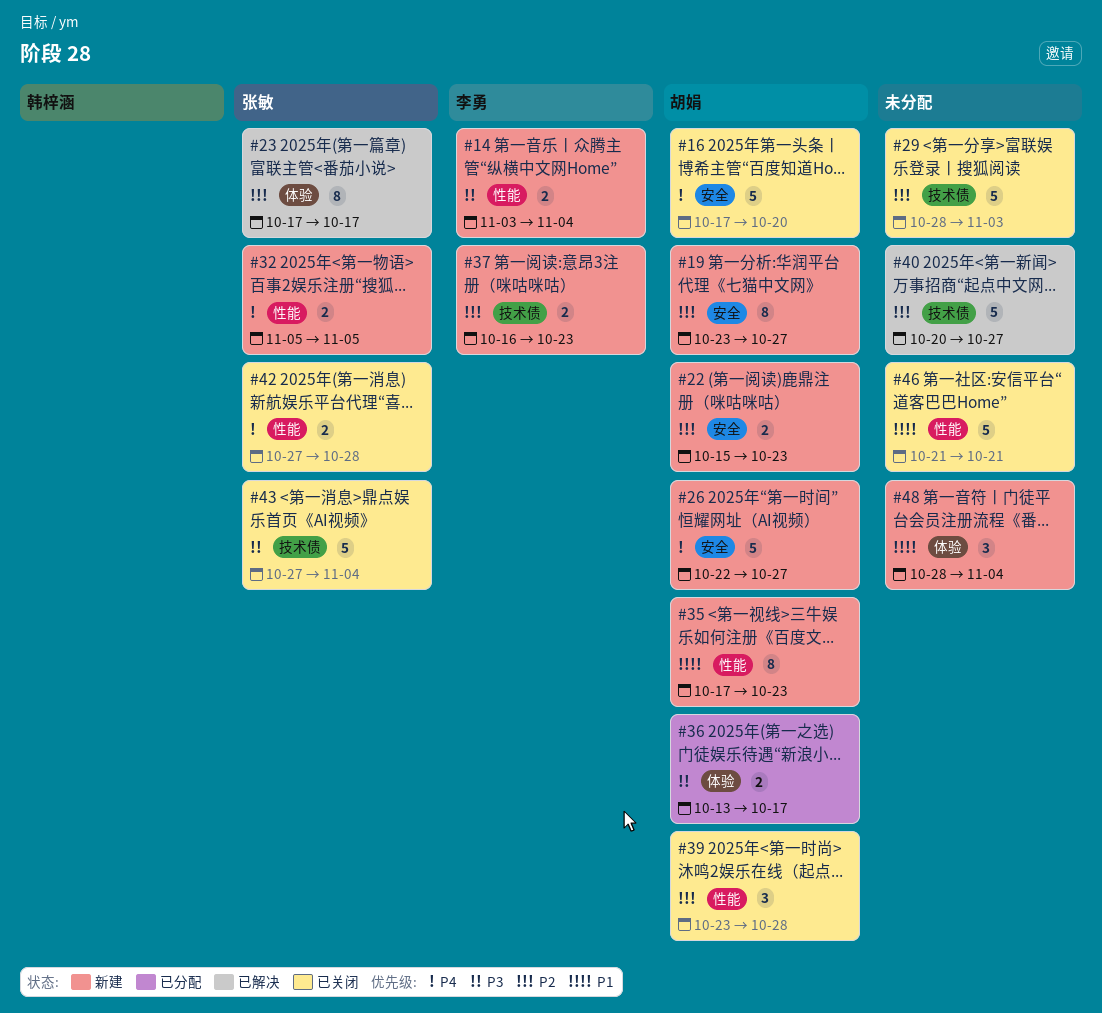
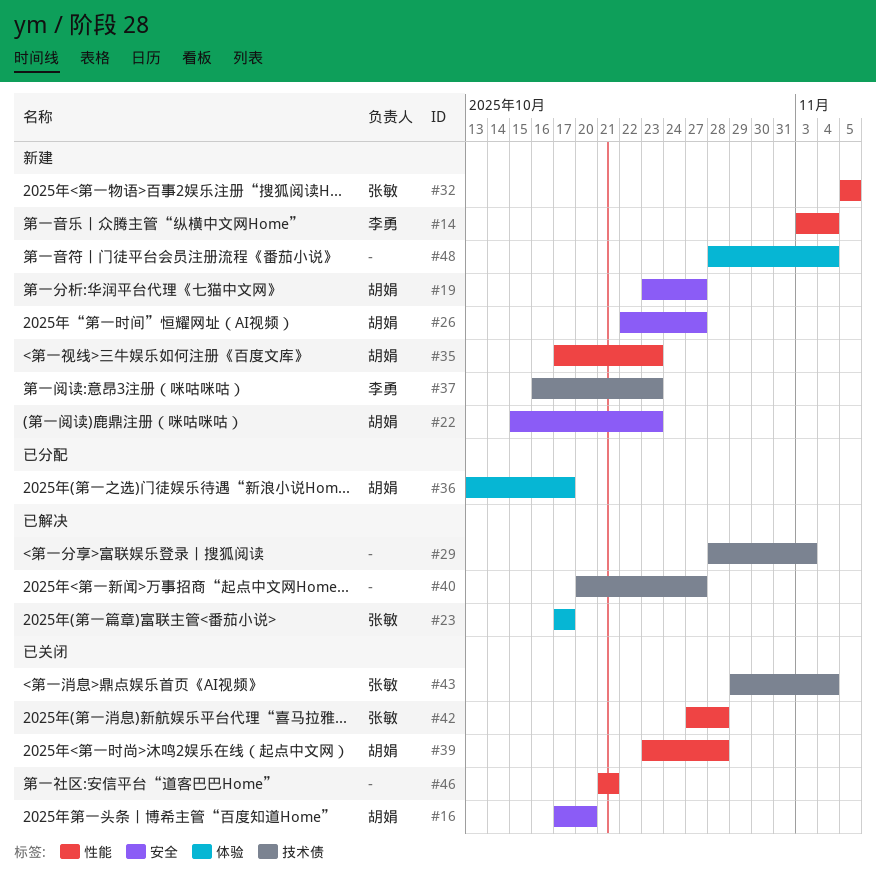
#29, status: 已关闭 -> 已解决
#43, start: Oct 27 -> Oct 29

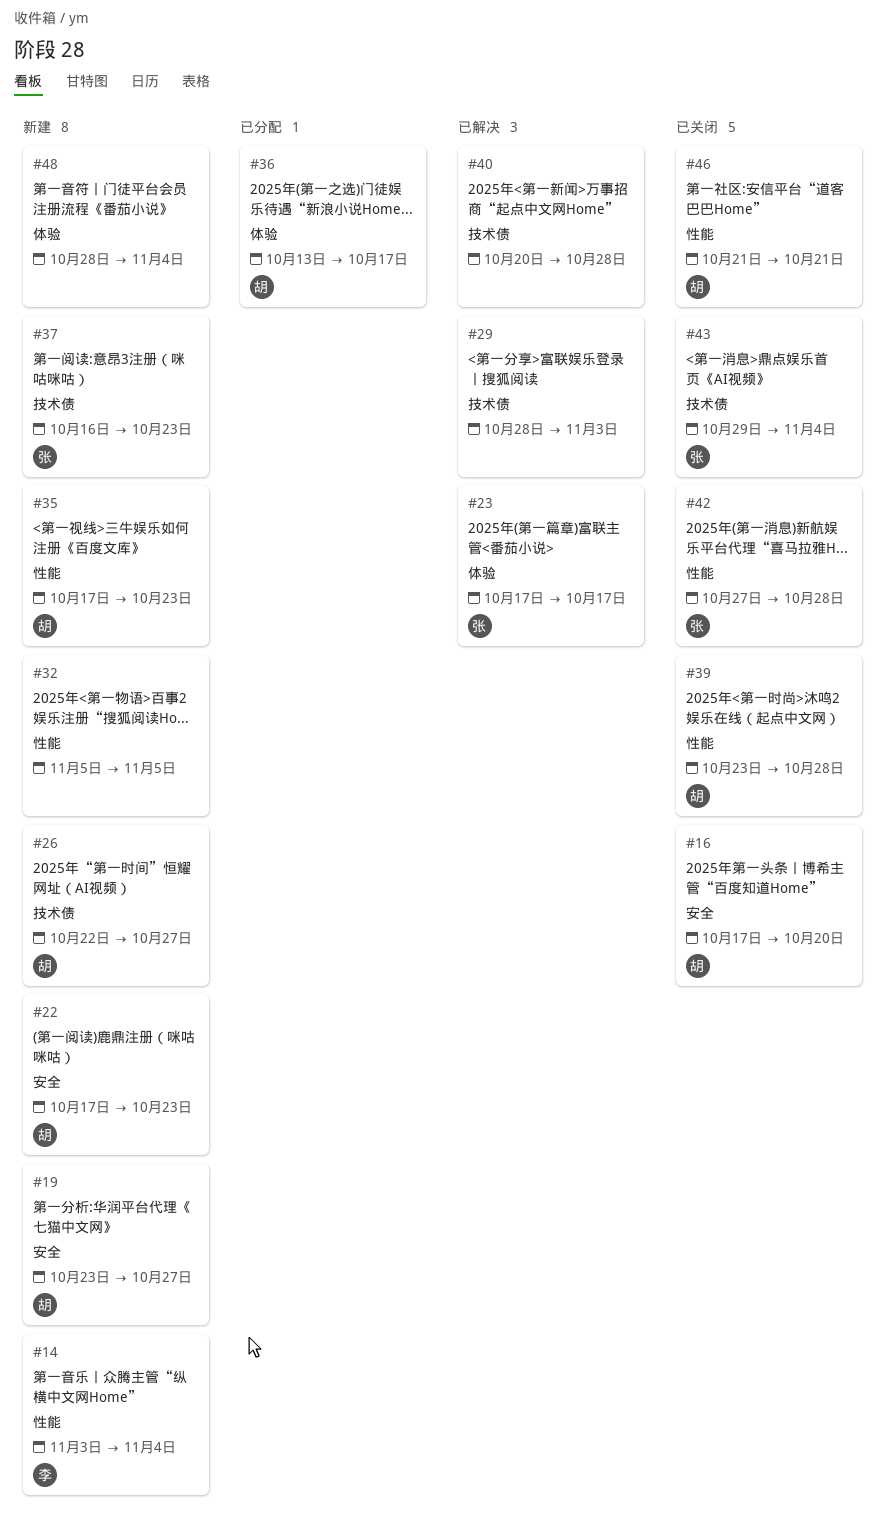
#22, start: Oct 15 -> Oct 17
#26, label: 安全 -> 技术债
#32, owner: 张敏 -> none
#37, owner: 李勇 -> 张敏
#40, due: Oct 27 -> Oct 28
#46, owner: none -> 胡娟

